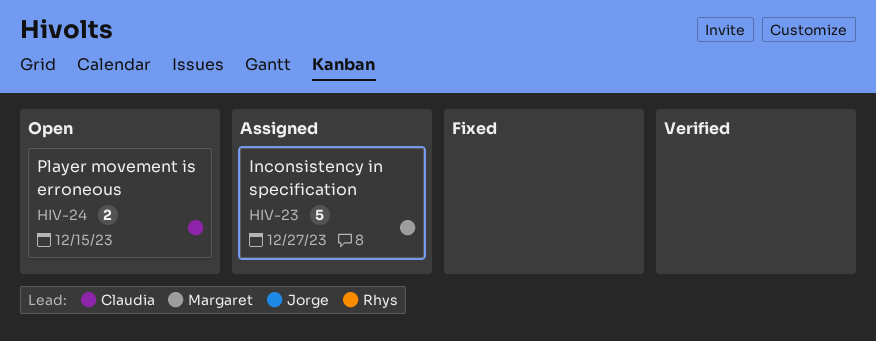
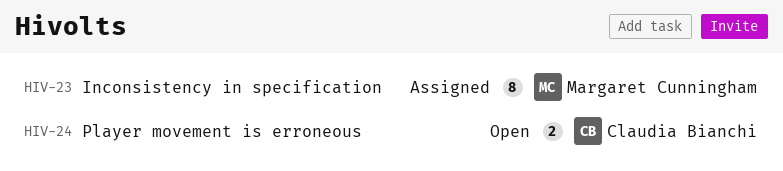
HIV-23, estimate: 5 -> 8

